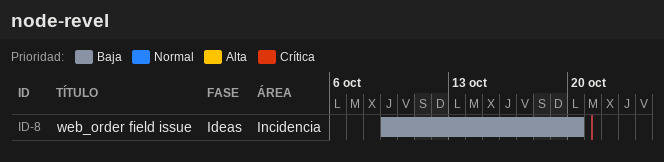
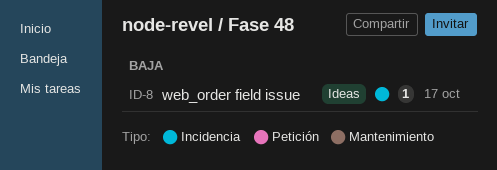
ID-8, due: Oct 20 -> Oct 17

